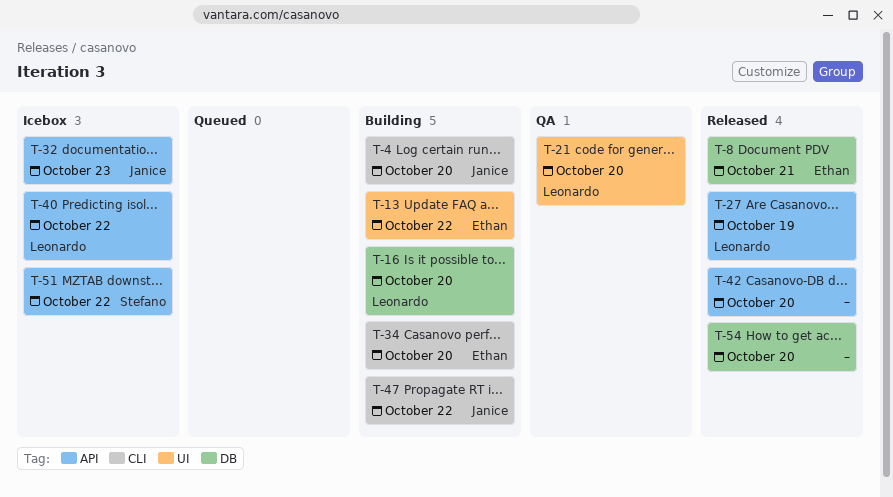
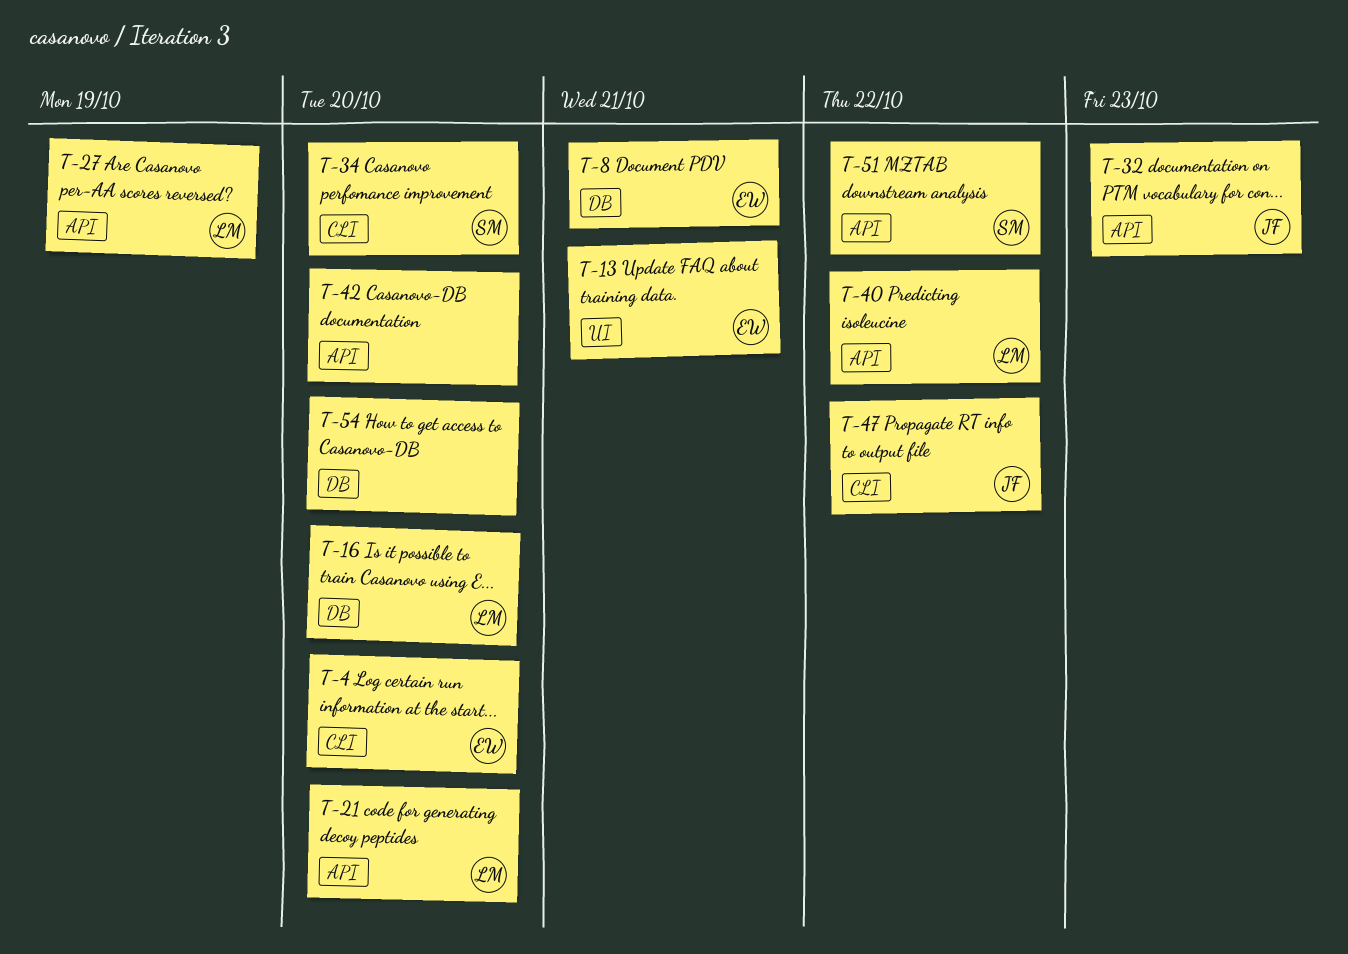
T-4, owner: Janice -> Ethan
T-13, due: Oct 22 -> Oct 21
T-21, label: UI -> API
T-34, owner: Ethan -> Stefano

